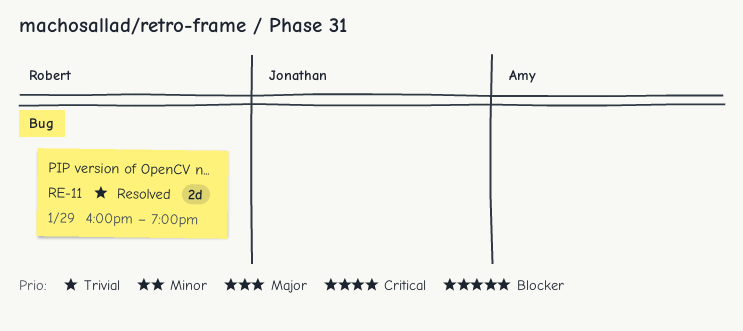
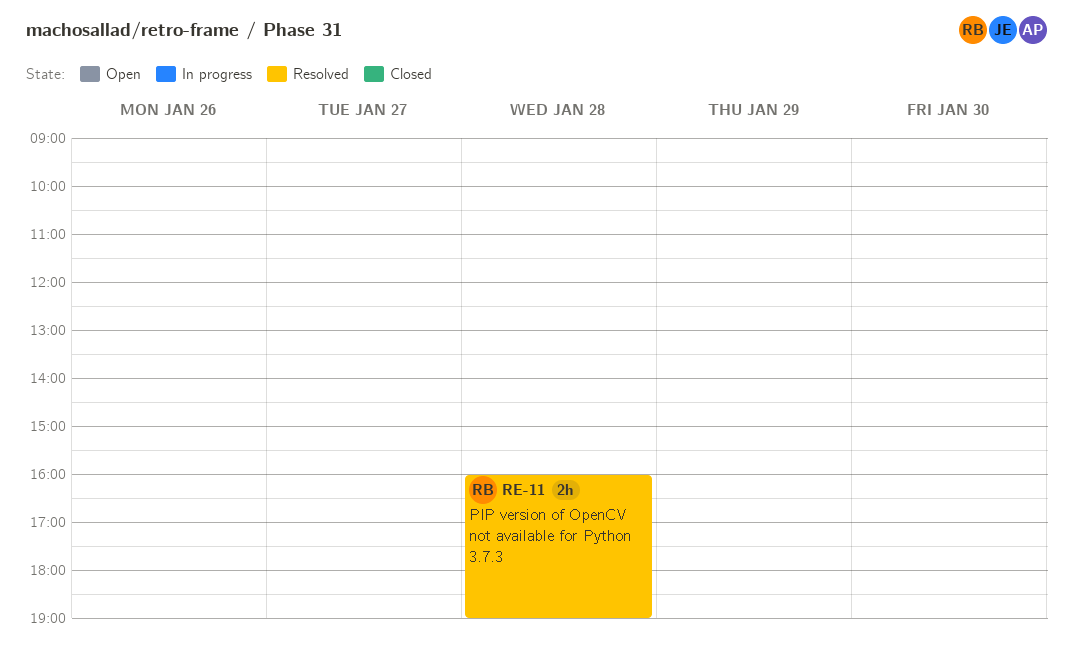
RE-11, estimate: 2d -> 2h
RE-11, day: Jan 29 -> Jan 28

